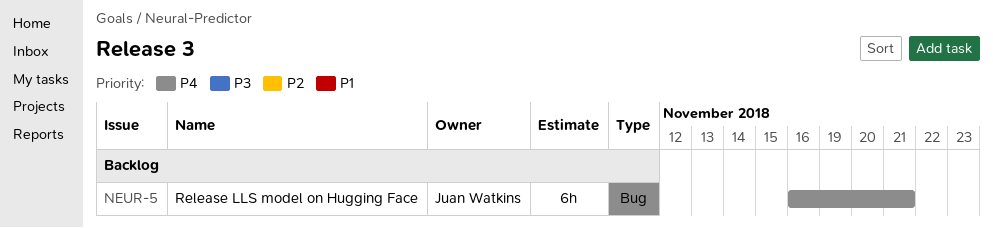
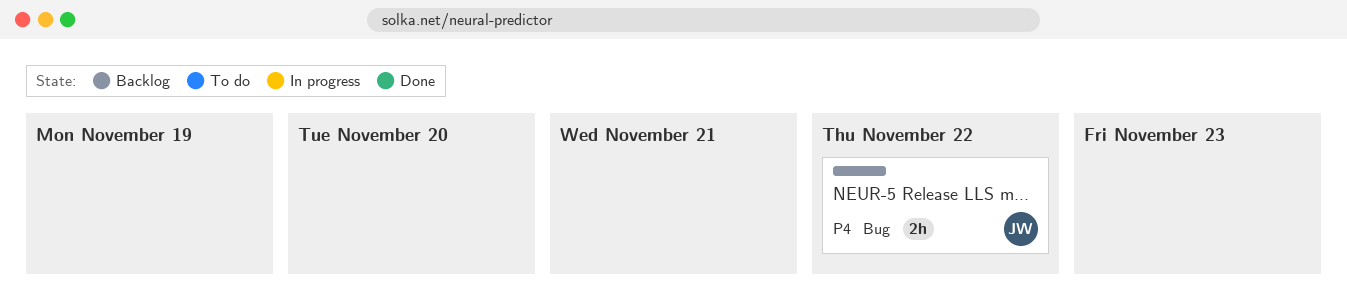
NEUR-5, estimate: 6h -> 2h
NEUR-5, due: Nov 21 -> Nov 22

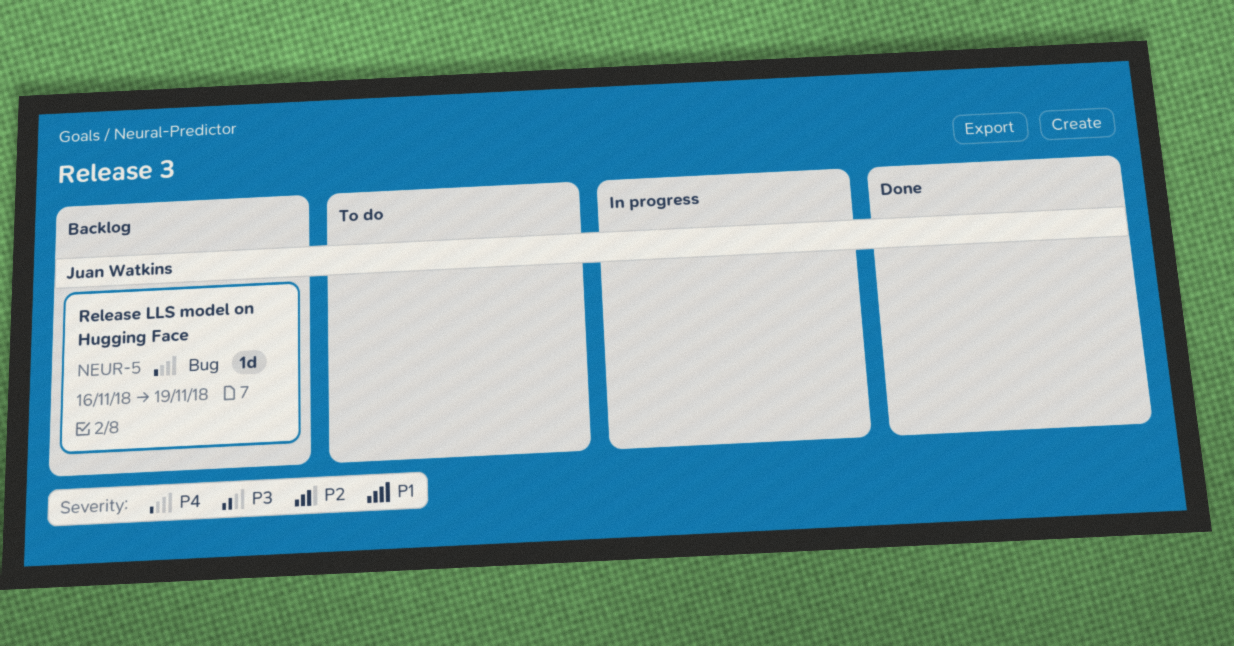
NEUR-5, estimate: 2h -> 1d
NEUR-5, due: Nov 22 -> Nov 19

